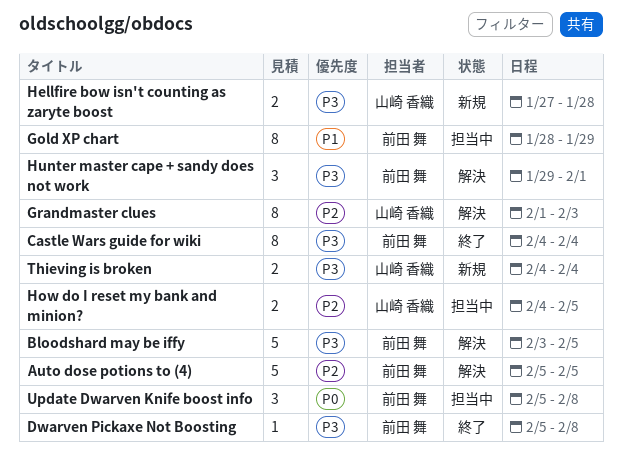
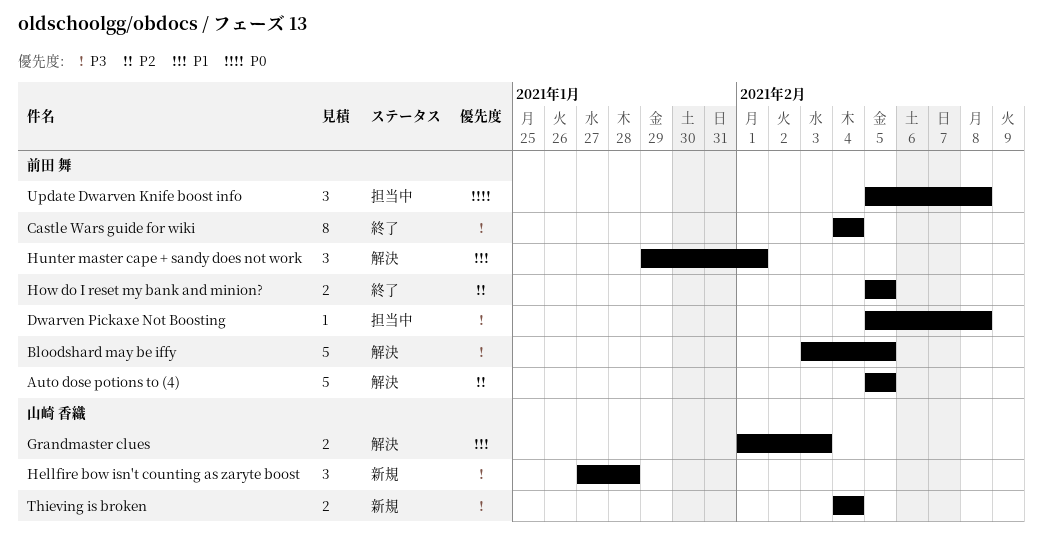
Dwarven Pickaxe Not Boosting, status: 終了 -> 担当中
Gold XP chart: present -> none
Grandmaster clues, priority: P2 -> P1
Grandmaster clues, estimate: 8 -> 2
Hellfire bow isn't counting as zaryte boost, estimate: 2 -> 3
How do I reset my bank and minion?, status: 担当中 -> 終了
How do I reset my bank and minion?, owner: 山崎 香織 -> 前田 舞
How do I reset my bank and minion?, start: Feb 4 -> Feb 5
Hunter master cape + sandy does not work, priority: P3 -> P1

